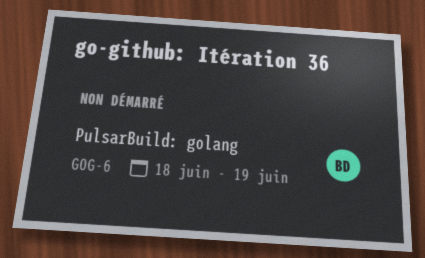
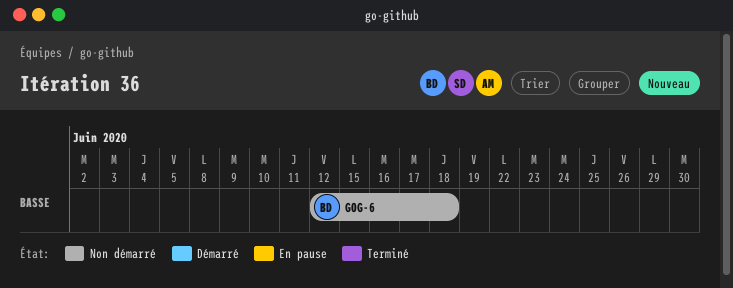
GOG-6, start: Jun 18 -> Jun 12
GOG-6, due: Jun 19 -> Jun 18

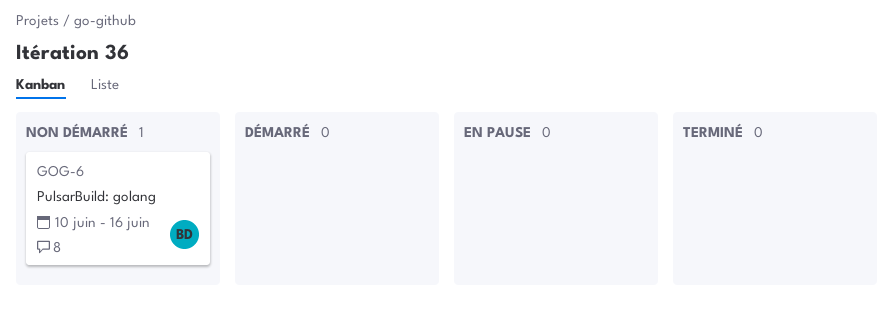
GOG-6, start: Jun 12 -> Jun 10
GOG-6, due: Jun 18 -> Jun 16

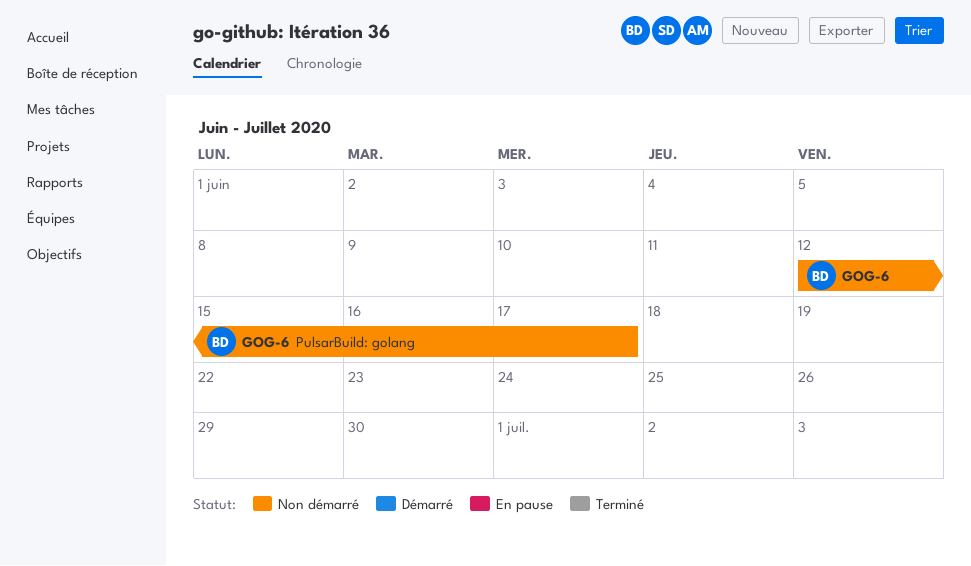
GOG-6, start: Jun 10 -> Jun 12
GOG-6, due: Jun 16 -> Jun 17

